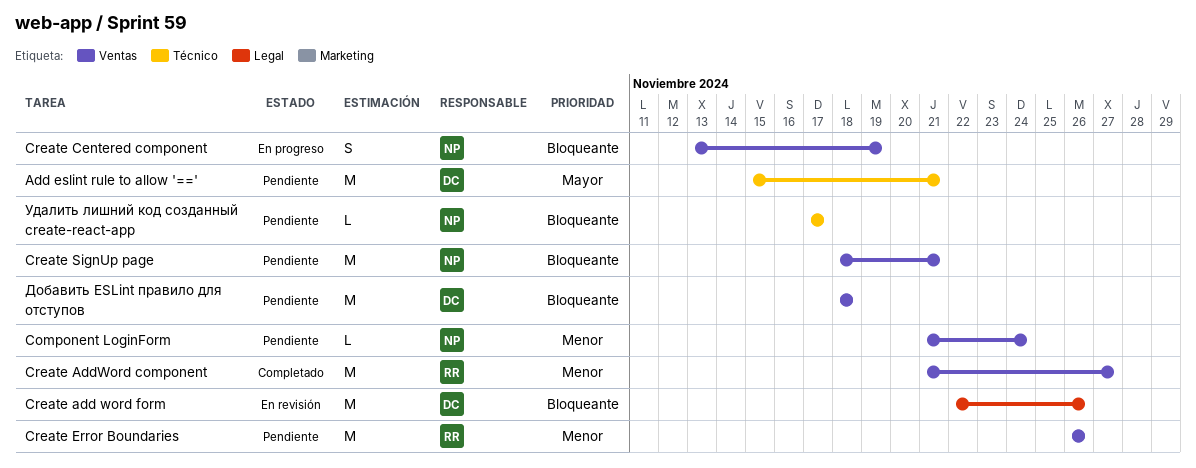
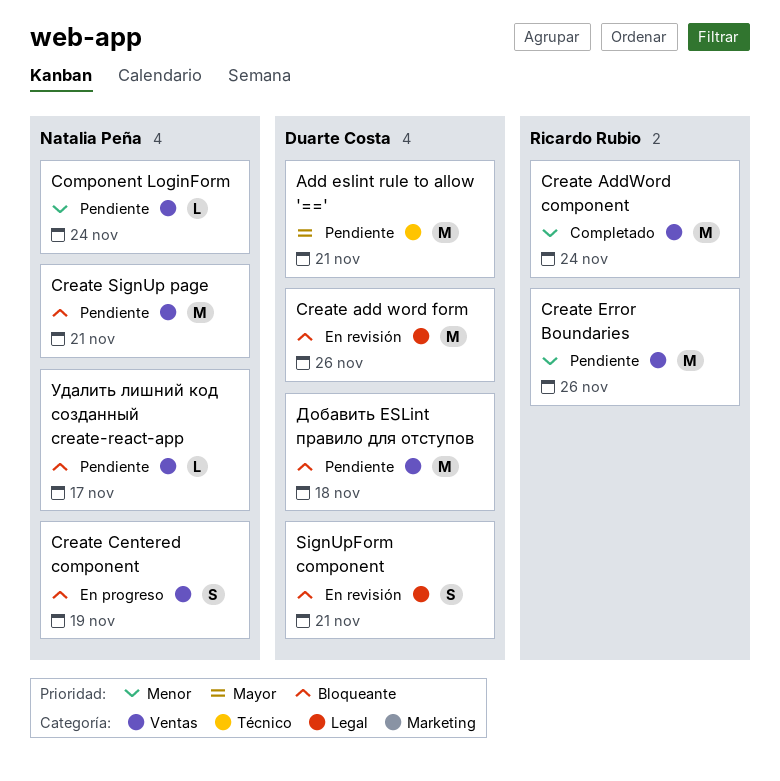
Create AddWord component, due: Nov 27 -> Nov 24
SignUpForm component: none -> present
Удалить лишний код созданный create-react-app, label: Técnico -> Ventas

